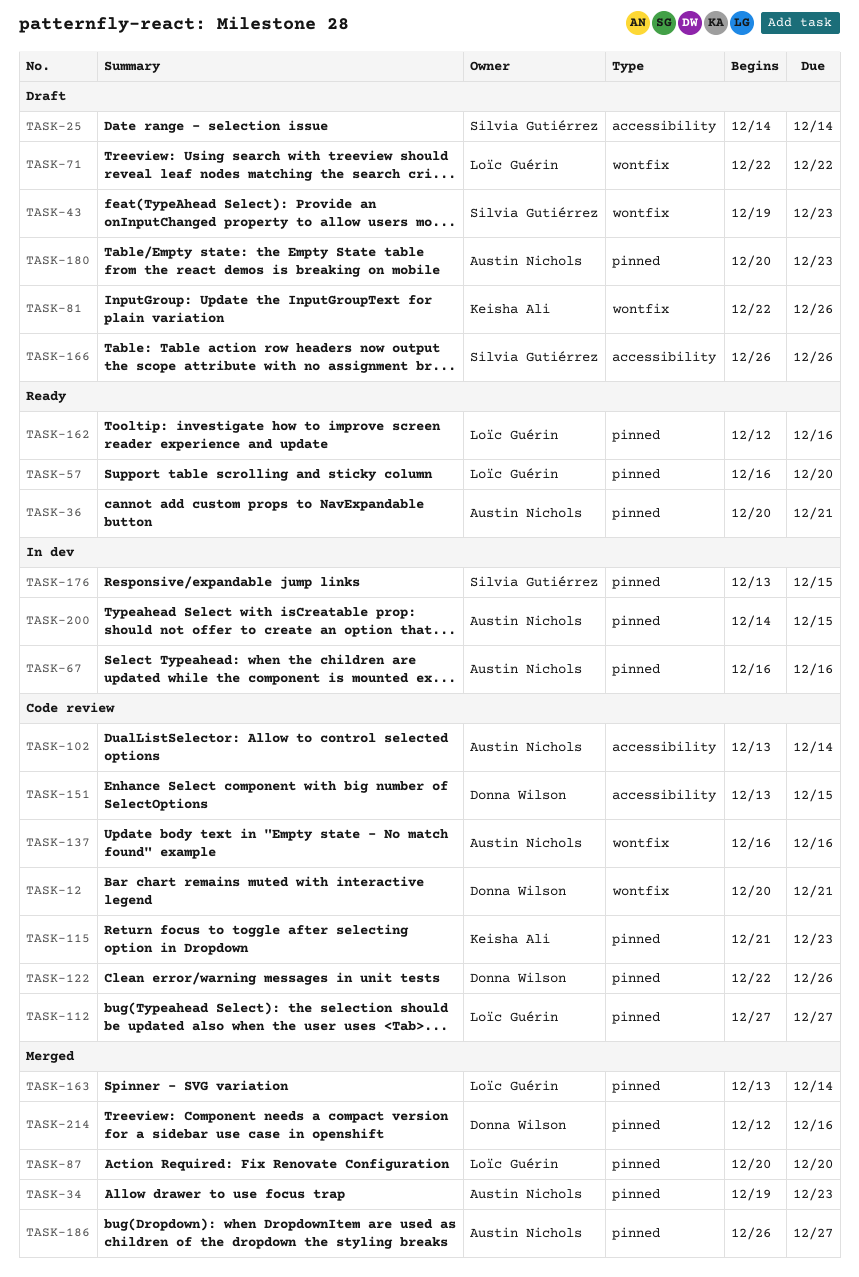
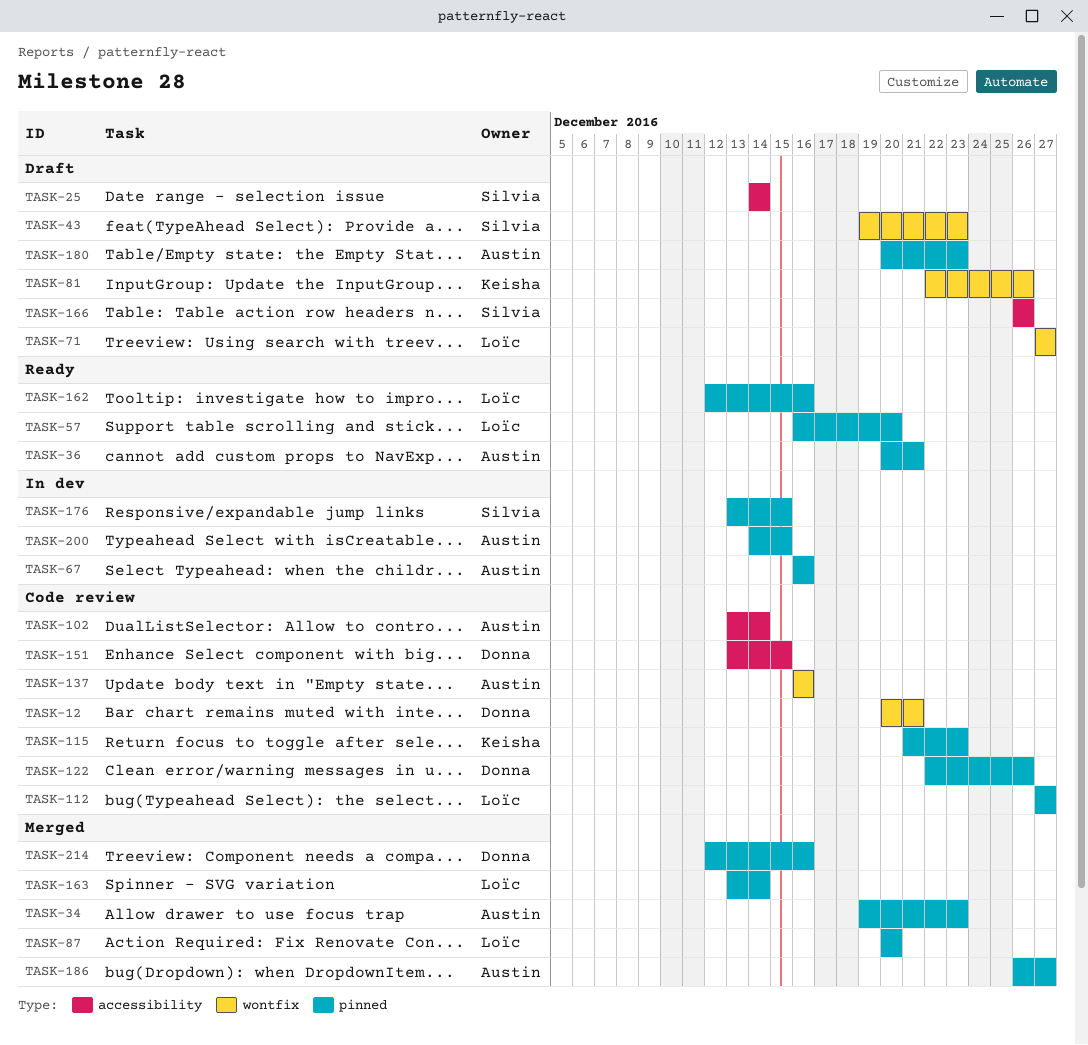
TASK-71, start: Dec 22 -> Dec 27
TASK-71, due: Dec 22 -> Dec 27

